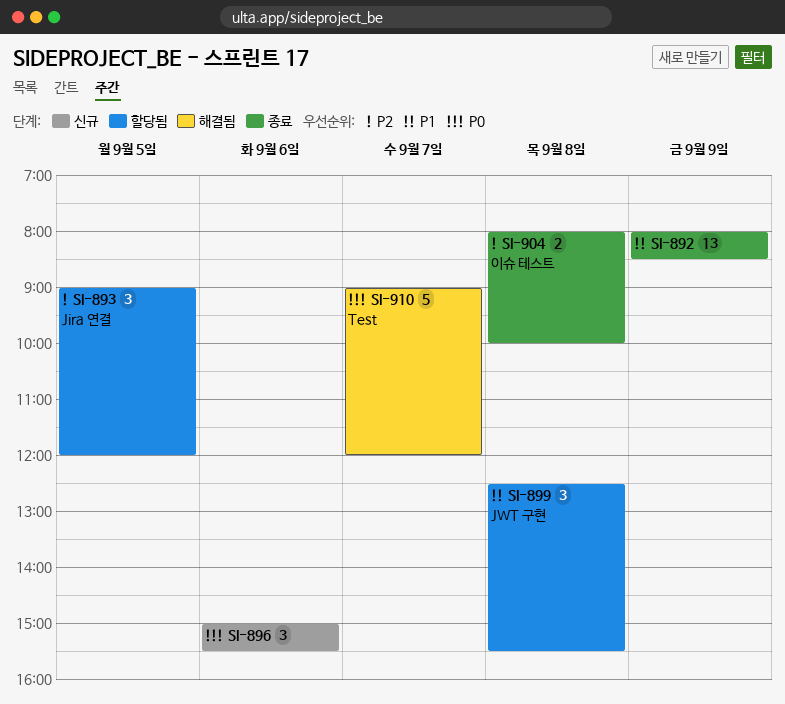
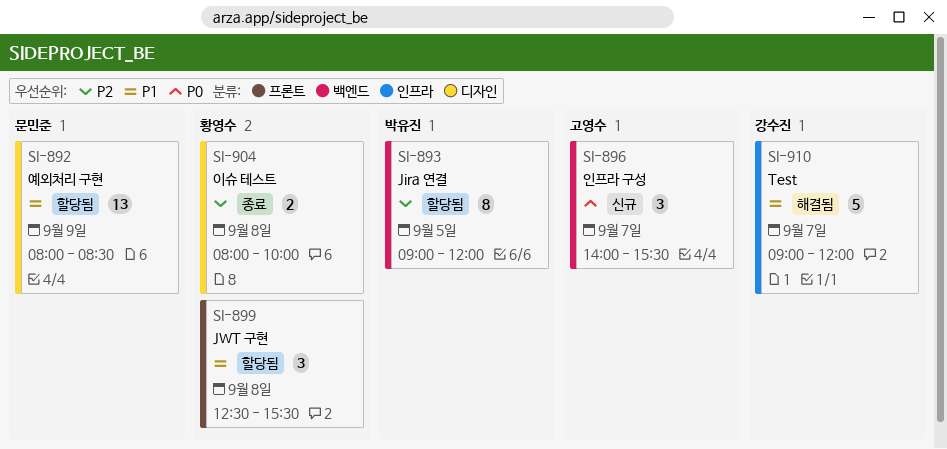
SI-892, status: 종료 -> 할당됨
SI-893, estimate: 3 -> 8
SI-896, day: Sep 6 -> Sep 7
SI-896, begins: 15:00 -> 14:00
SI-910, priority: P0 -> P1

